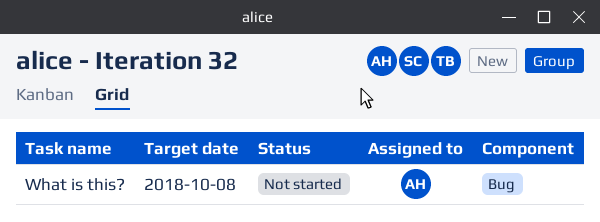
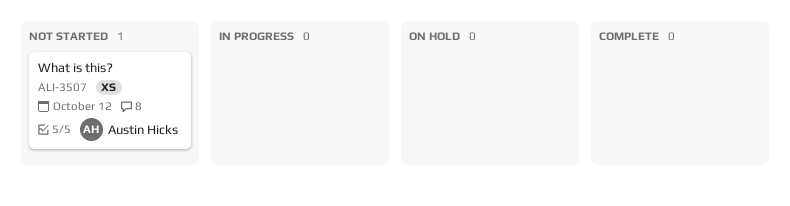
What is this?, due: Oct 8 -> Oct 12

